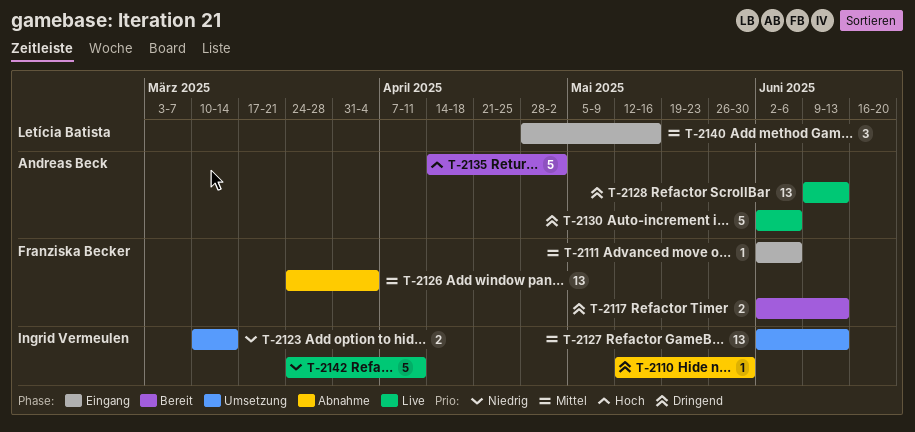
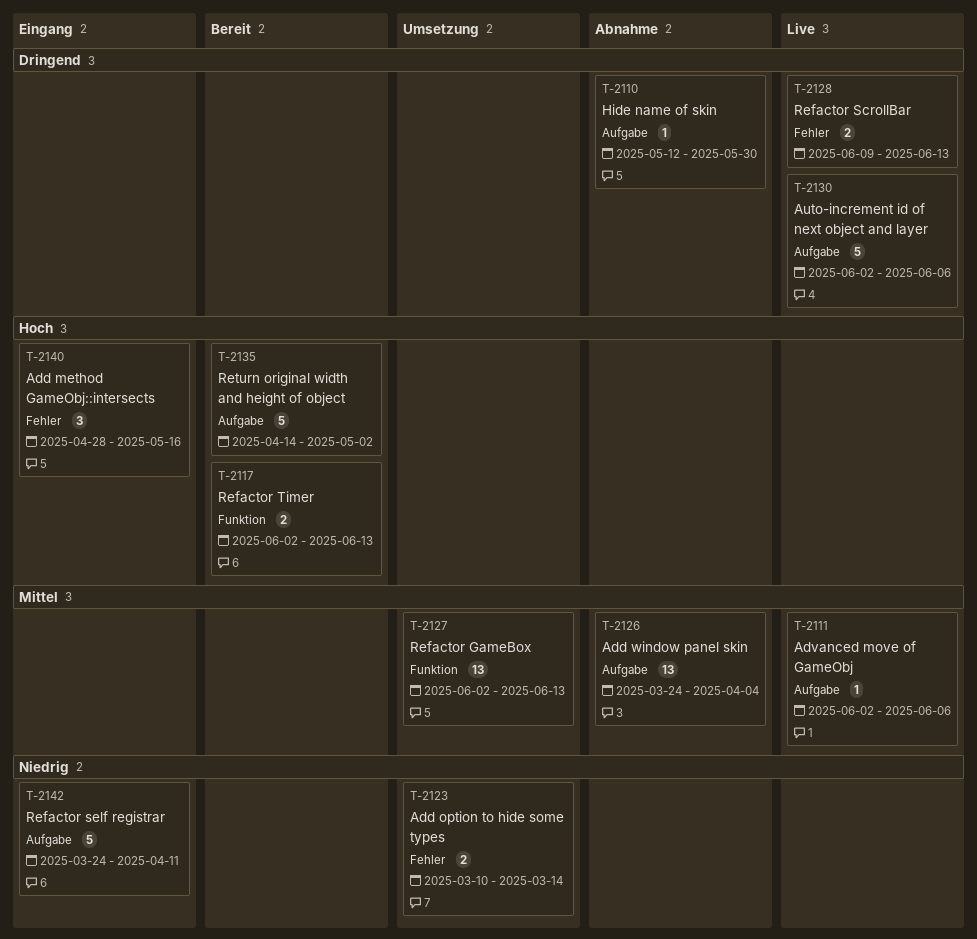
T-2111, status: Eingang -> Live
T-2117, priority: Dringend -> Hoch
T-2128, estimate: 13 -> 2
T-2140, priority: Mittel -> Hoch
T-2142, status: Live -> Eingang

